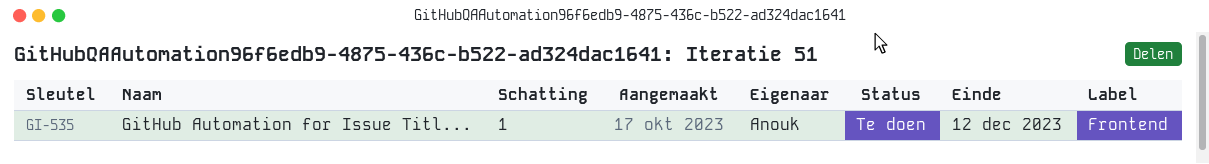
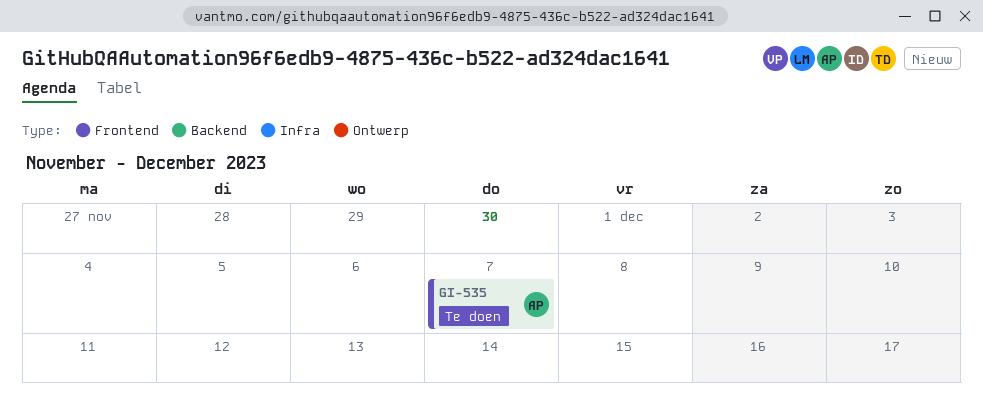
GI-535, due: Dec 12 -> Dec 7

